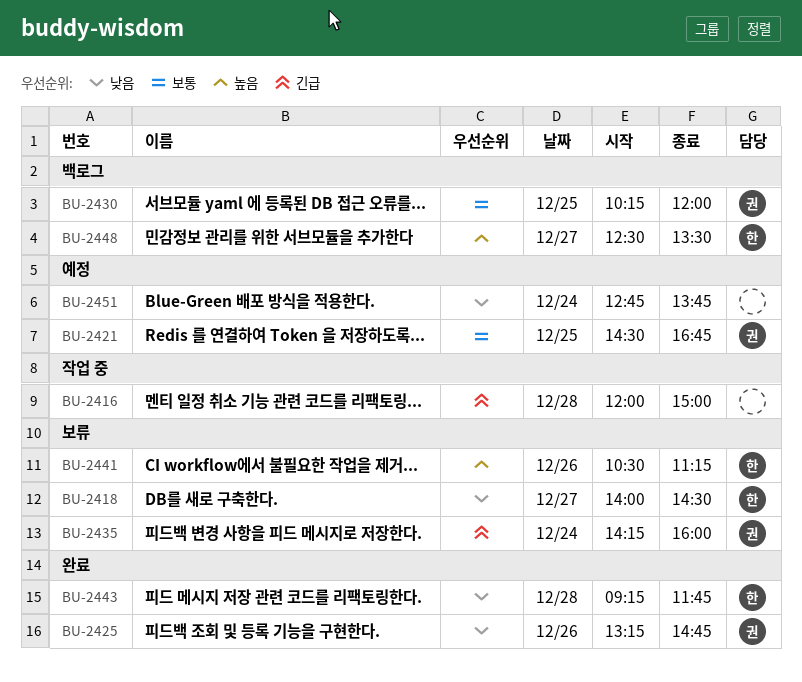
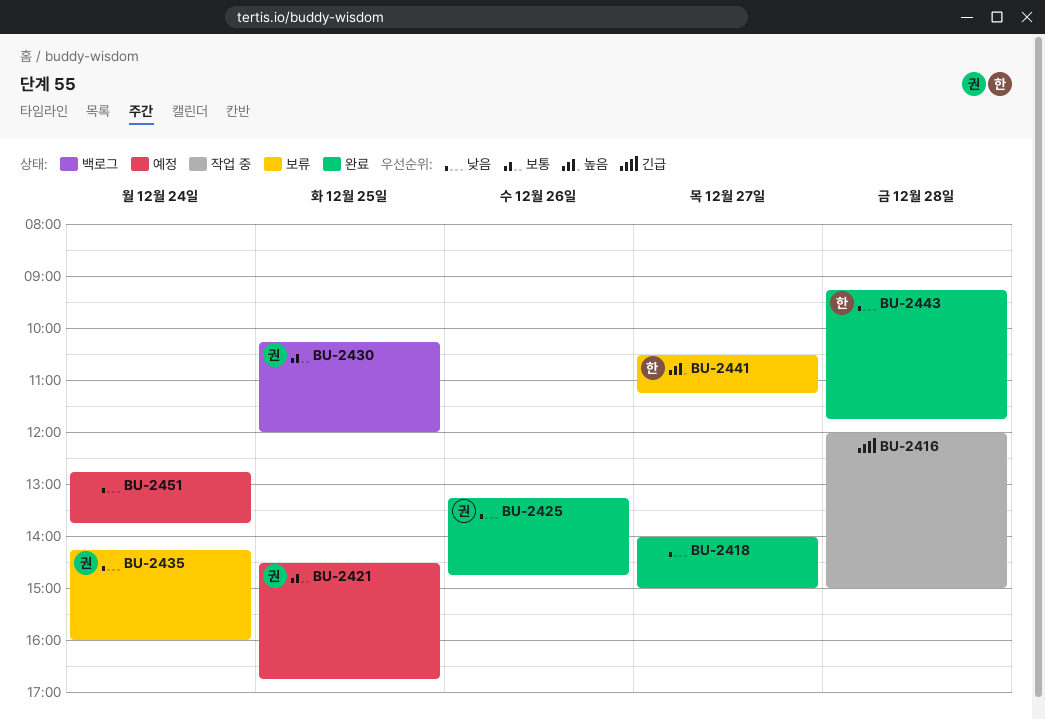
BU-2418, status: 보류 -> 완료
BU-2418, owner: 한 -> none
BU-2418, ends: 14:30 -> 15:00
BU-2435, priority: 긴급 -> 낮음
BU-2441, day: Dec 26 -> Dec 27
BU-2448: present -> none

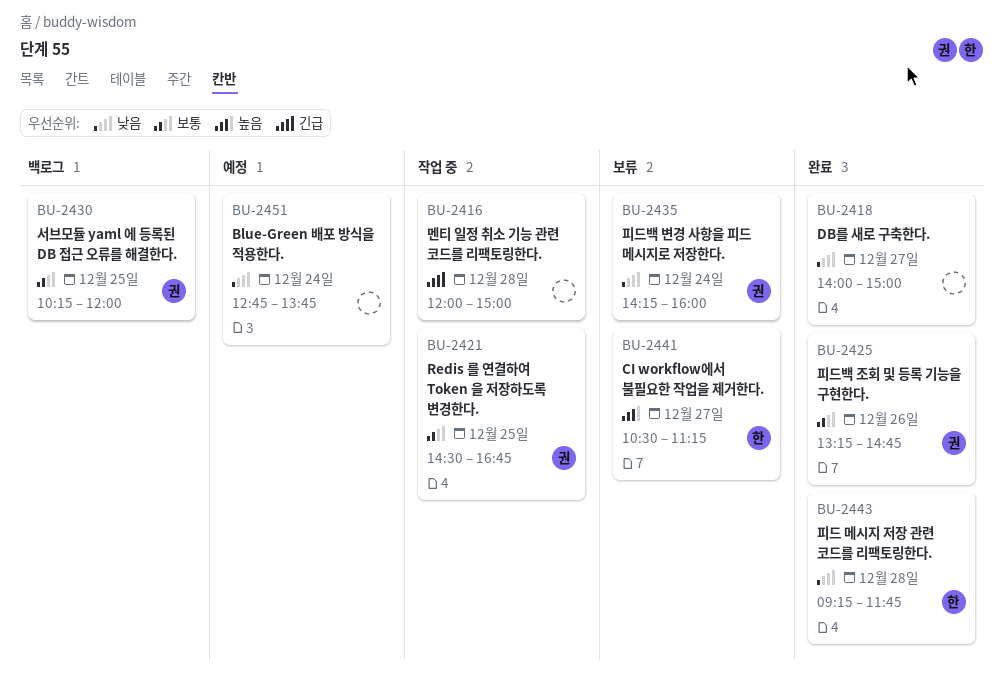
BU-2421, status: 예정 -> 작업 중
BU-2425, priority: 낮음 -> 보통

